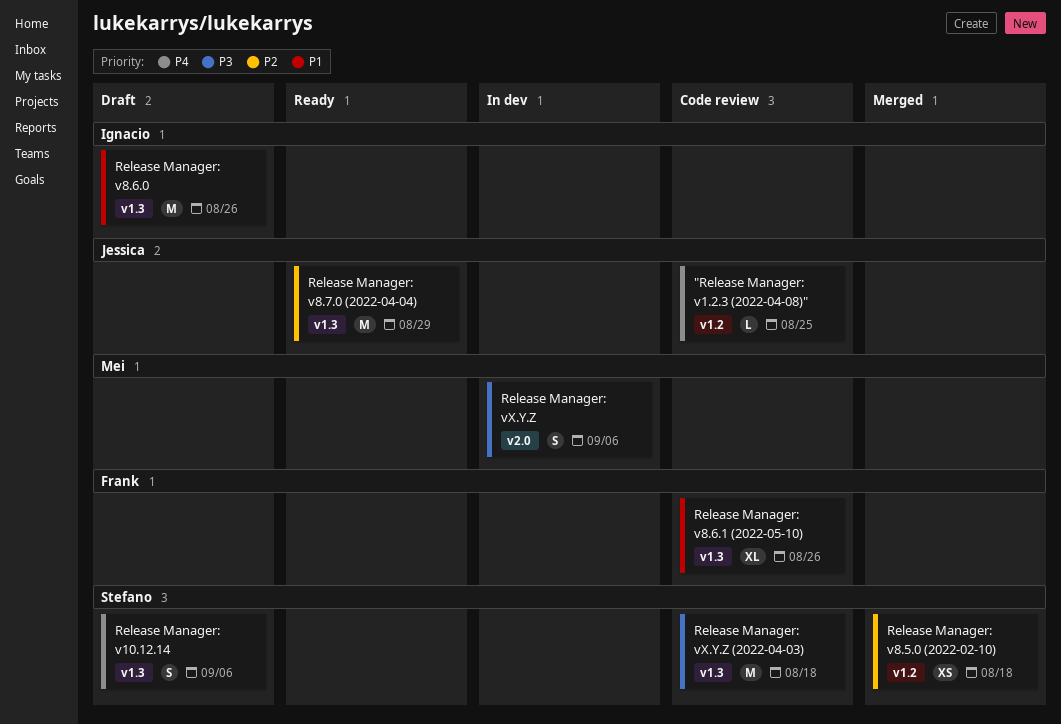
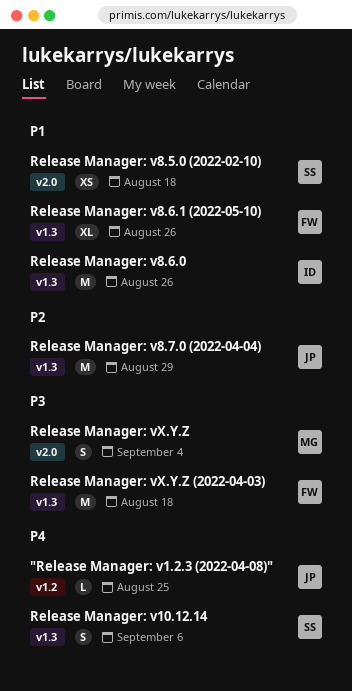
Release Manager: v8.5.0 (2022-02-10), priority: P2 -> P1
Release Manager: v8.5.0 (2022-02-10), label: v1.2 -> v2.0
Release Manager: vX.Y.Z, due: Sep 6 -> Sep 4
Release Manager: vX.Y.Z (2022-04-03), owner: Stefano -> Frank

